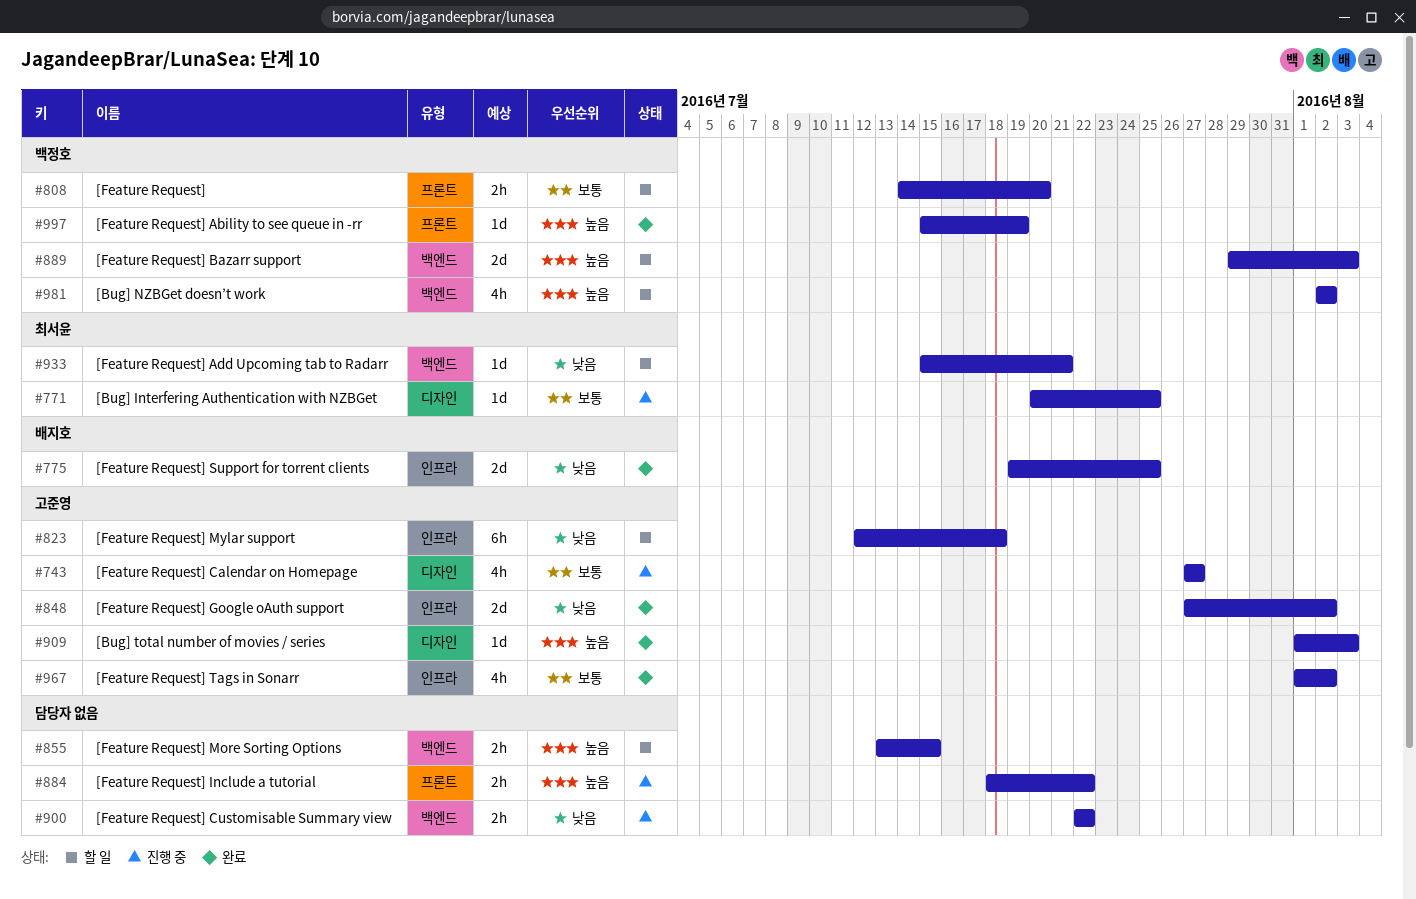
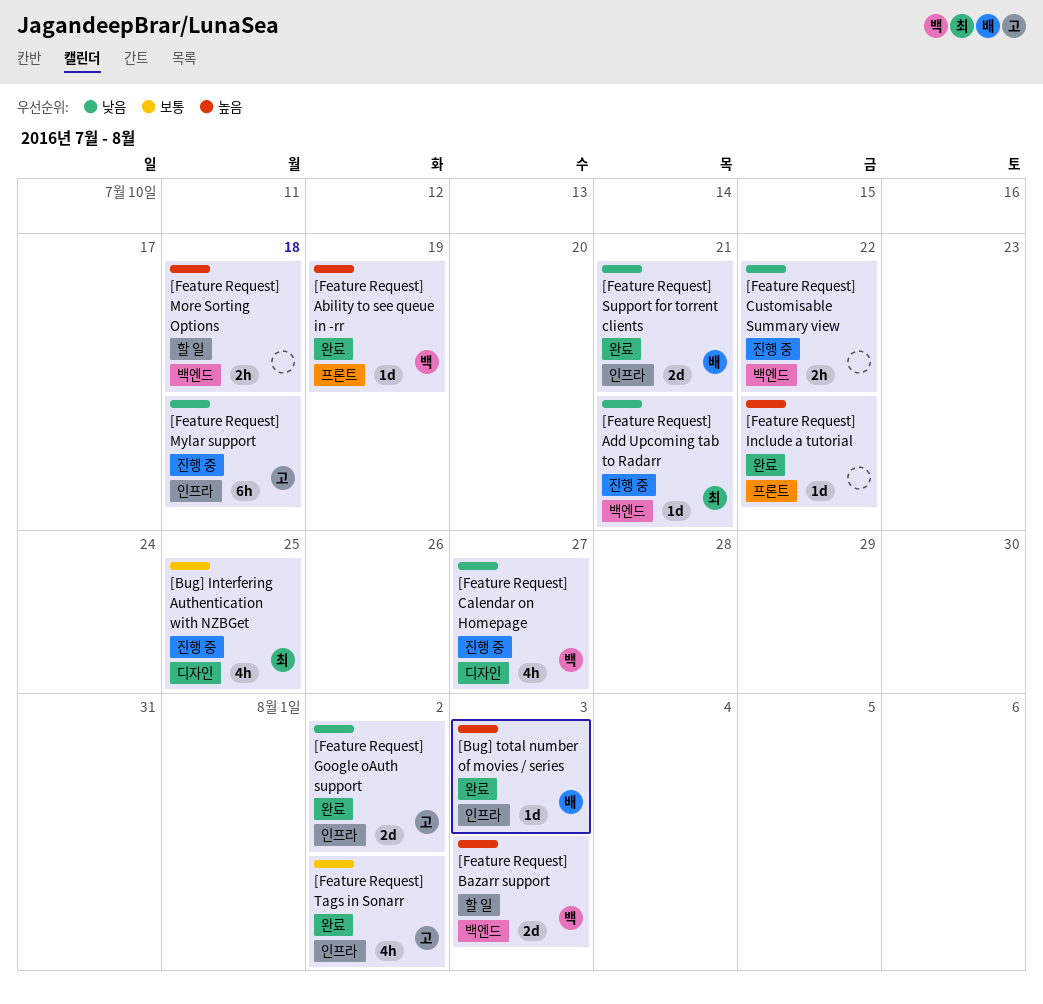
[Bug] Interfering Authentication with NZBGet, estimate: 1d -> 4h
[Bug] NZBGet doesn’t work: present -> none
[Bug] total number of movies / series, owner: 고준영 -> 배지호
[Bug] total number of movies / series, label: 디자인 -> 인프라
[Feature Request]: present -> none
[Feature Request] Add Upcoming tab to Radarr, status: 할 일 -> 진행 중
[Feature Request] Calendar on Homepage, owner: 고준영 -> 백정호
[Feature Request] Calendar on Homepage, priority: 보통 -> 낮음
[Feature Request] Include a tutorial, status: 진행 중 -> 완료
[Feature Request] Include a tutorial, estimate: 2h -> 1d
[Feature Request] More Sorting Options, due: Jul 15 -> Jul 18
[Feature Request] Mylar support, status: 할 일 -> 진행 중
[Feature Request] Support for torrent clients, due: Jul 25 -> Jul 21

